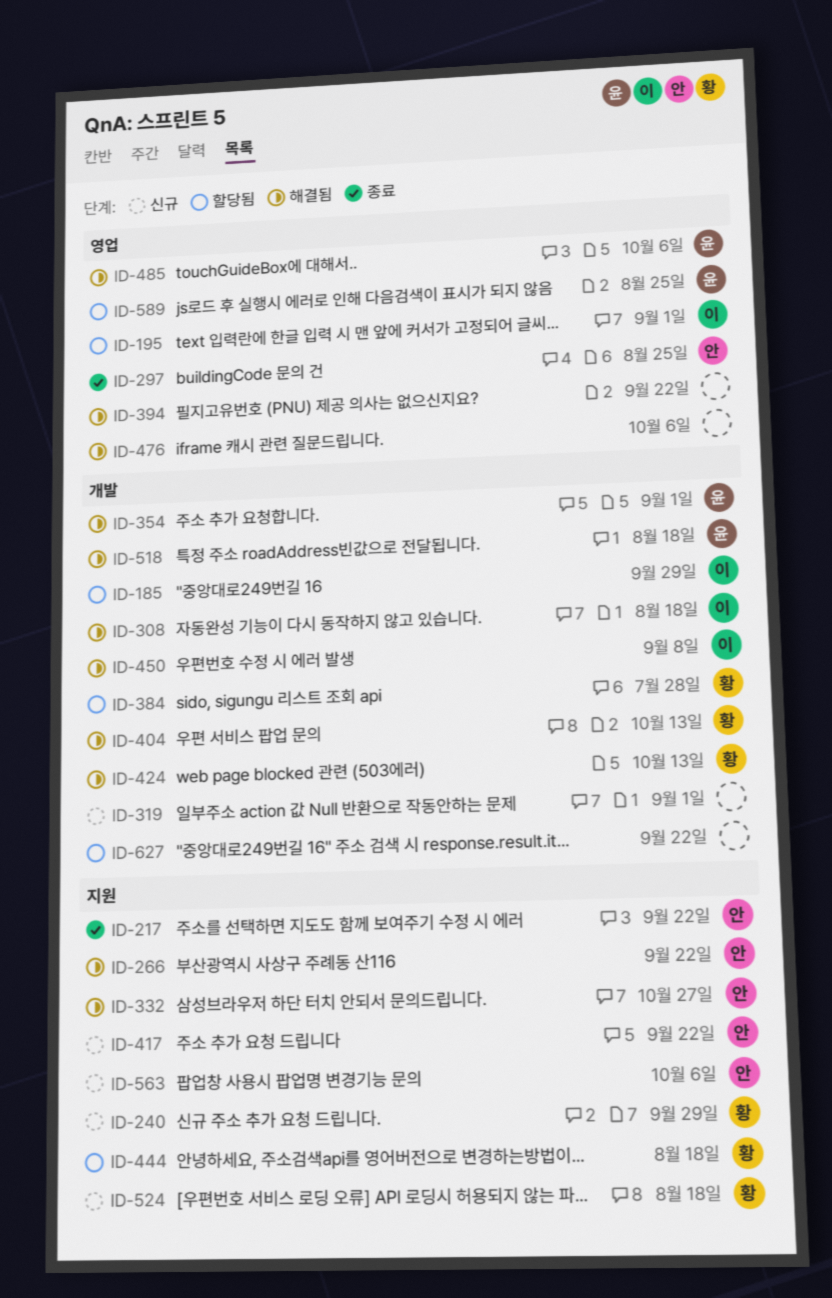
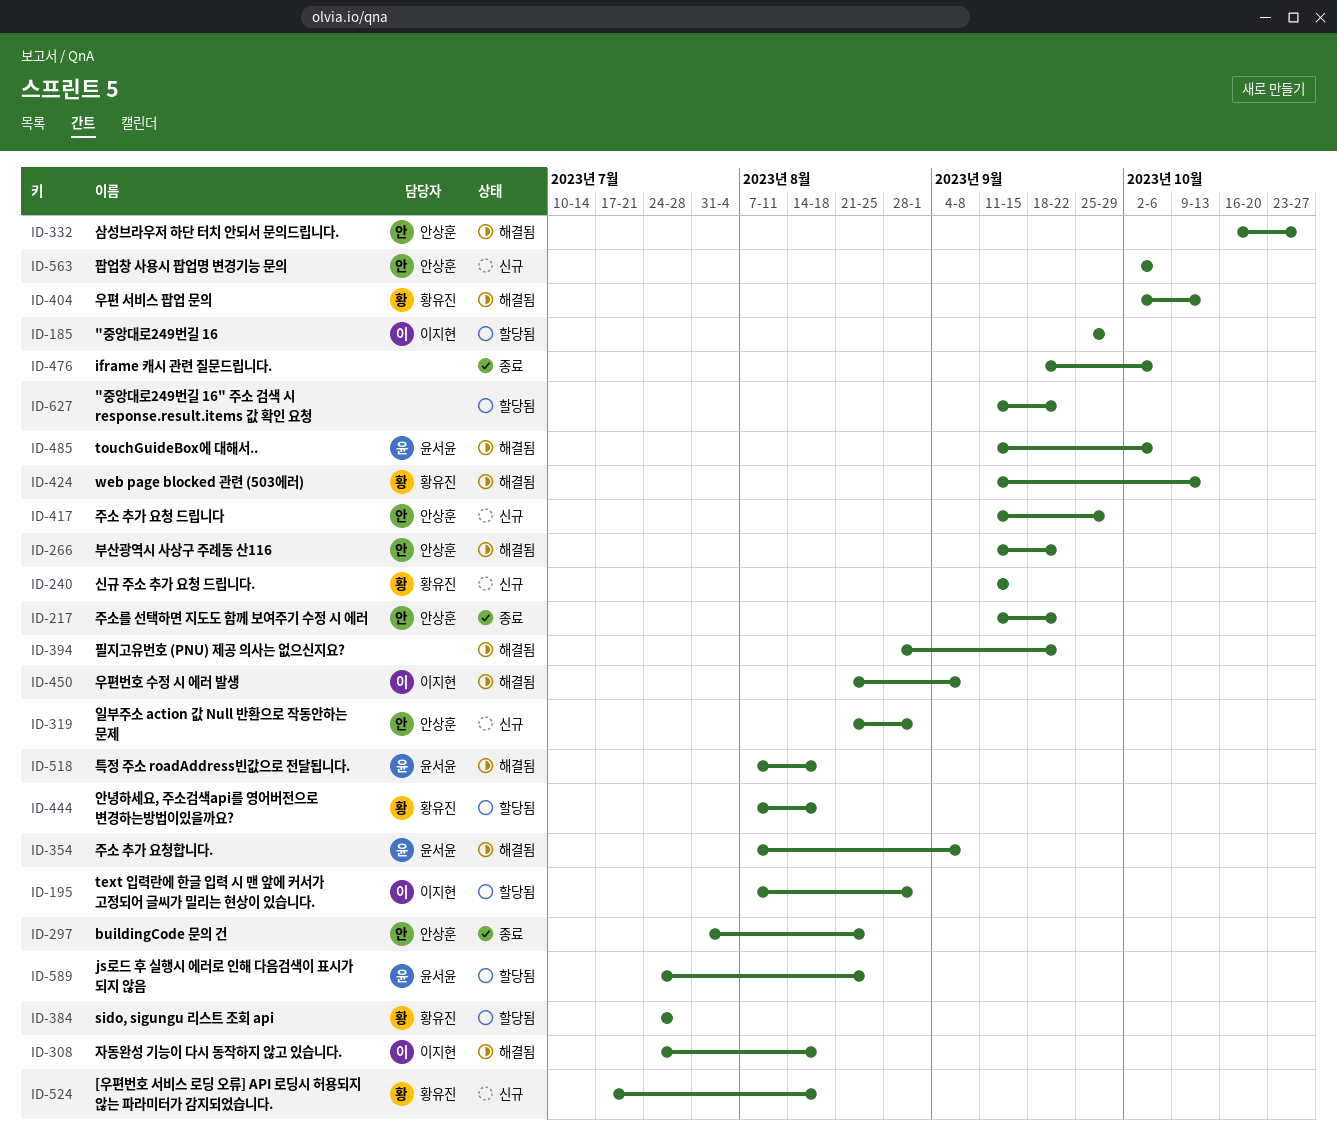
ID-240, due: Sep 29 -> Sep 15
ID-319, owner: none -> 안상훈
ID-354, due: Sep 1 -> Sep 8
ID-417, due: Sep 22 -> Sep 29
ID-476, status: 해결됨 -> 종료

